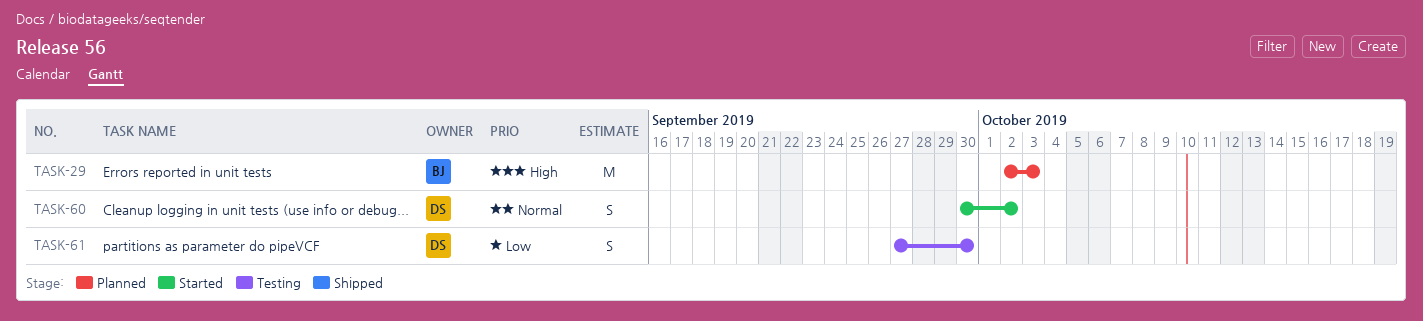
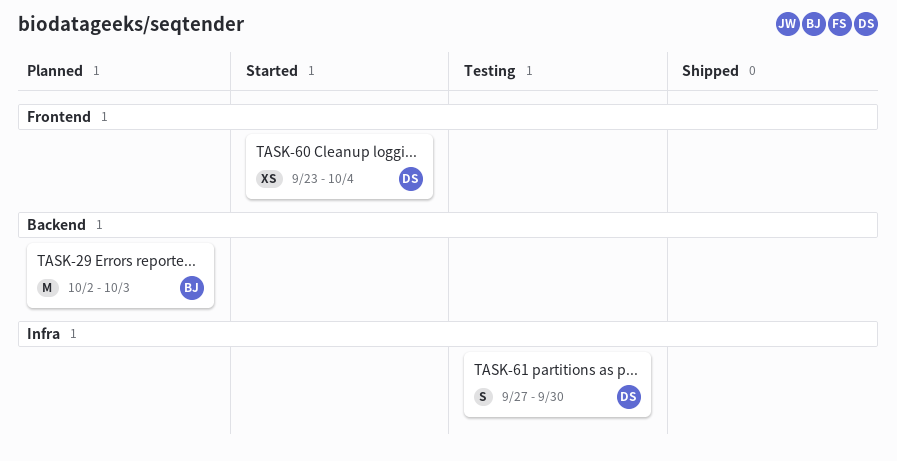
TASK-60, estimate: S -> XS
TASK-60, start: Sep 30 -> Sep 23
TASK-60, due: Oct 2 -> Oct 4

